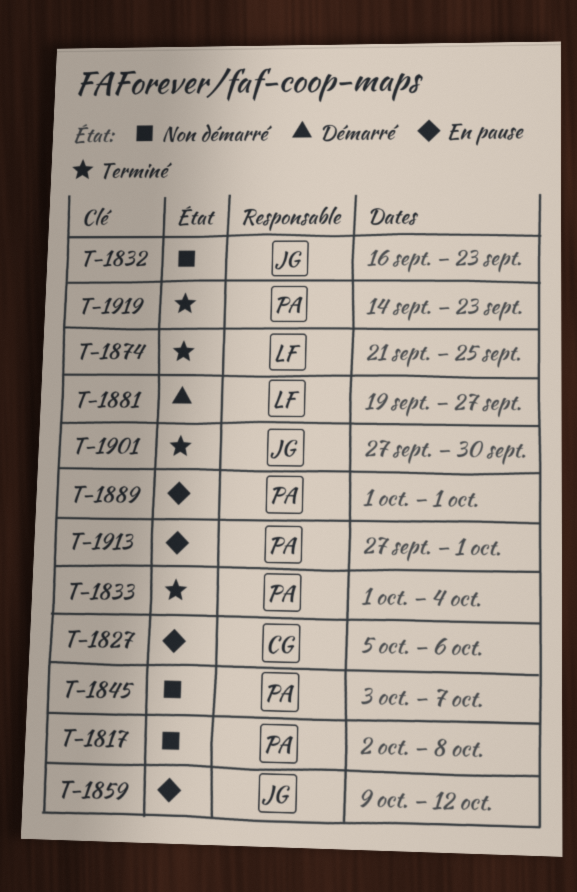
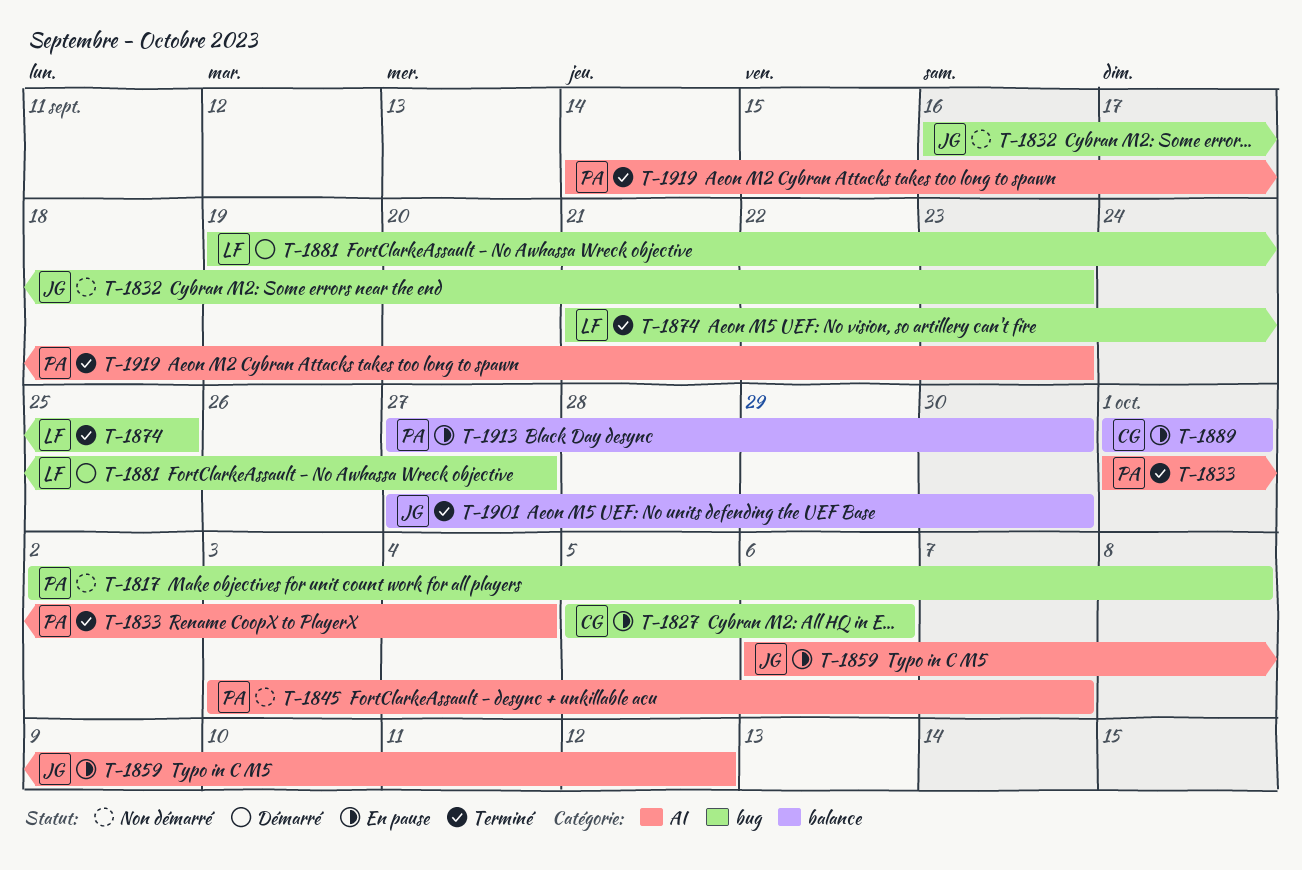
T-1859, start: Oct 9 -> Oct 6
T-1889, owner: PA -> CG
T-1913, due: Oct 1 -> Sep 30

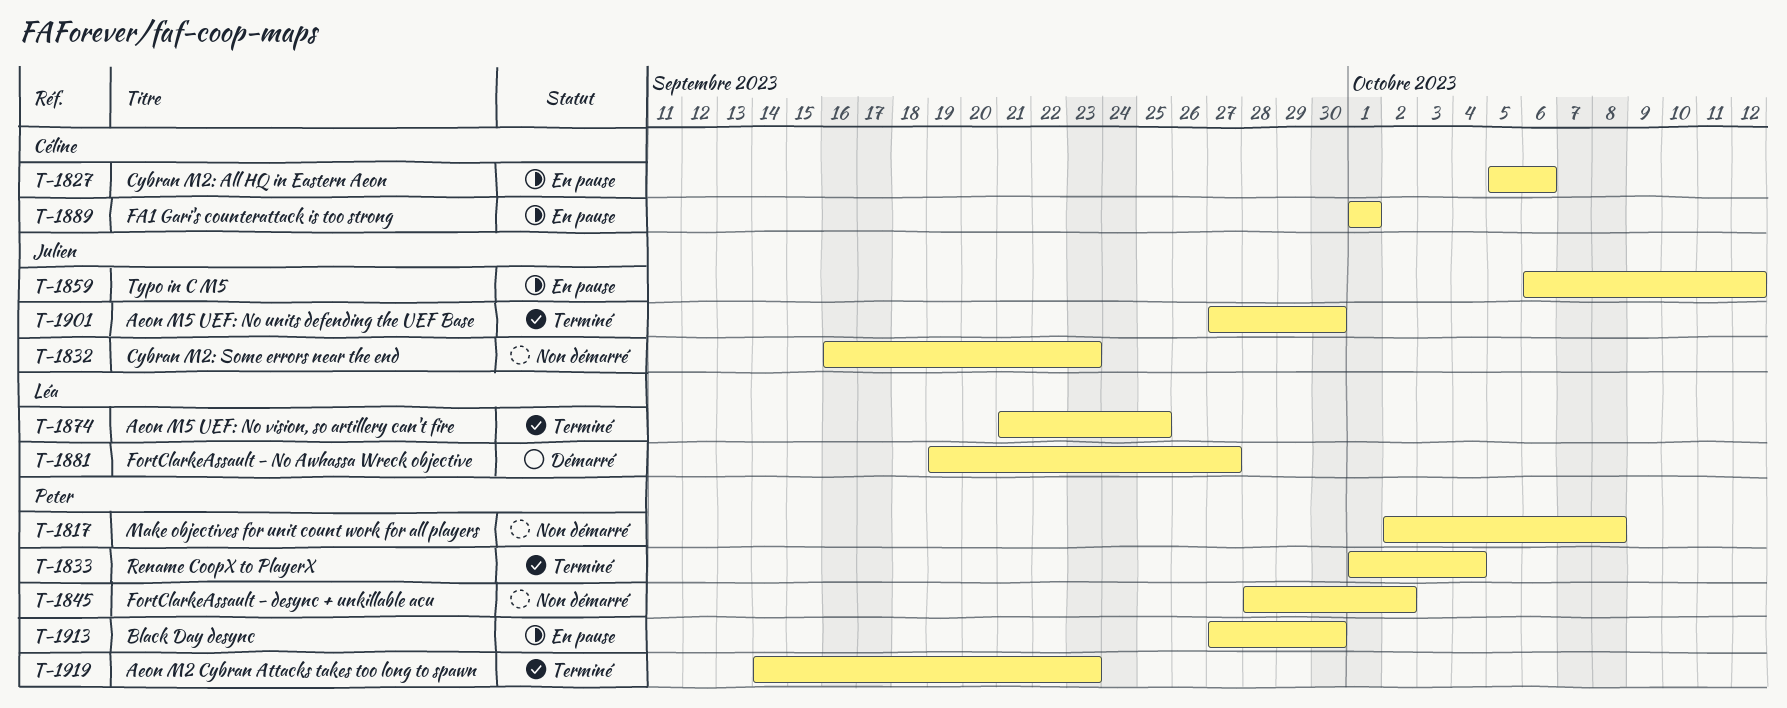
T-1845, start: Oct 3 -> Sep 28
T-1845, due: Oct 7 -> Oct 2

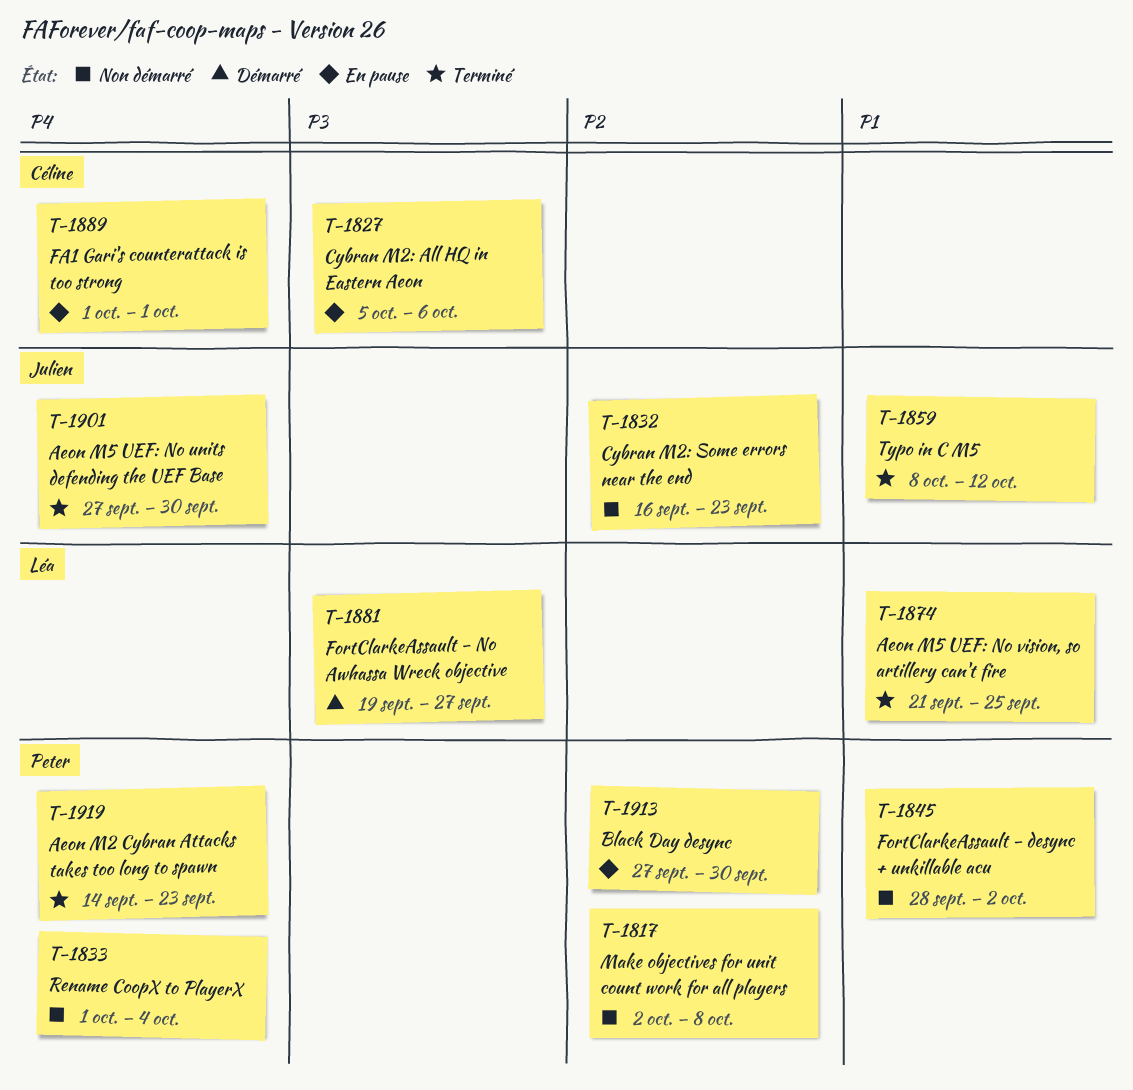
T-1833, status: Terminé -> Non démarré
T-1859, status: En pause -> Terminé
T-1859, start: Oct 6 -> Oct 8

